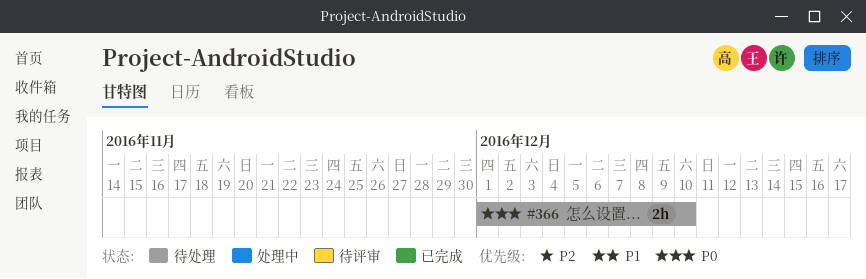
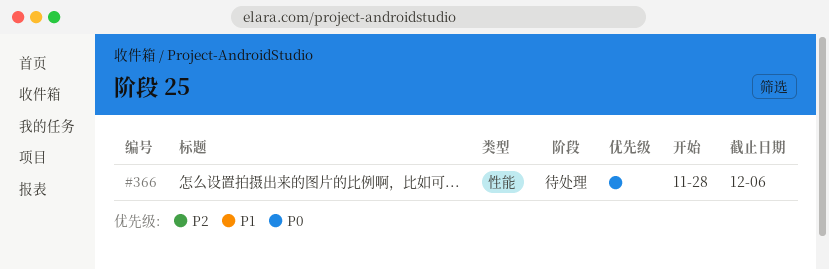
#366, start: Dec 1 -> Nov 28
#366, due: Dec 10 -> Dec 6

